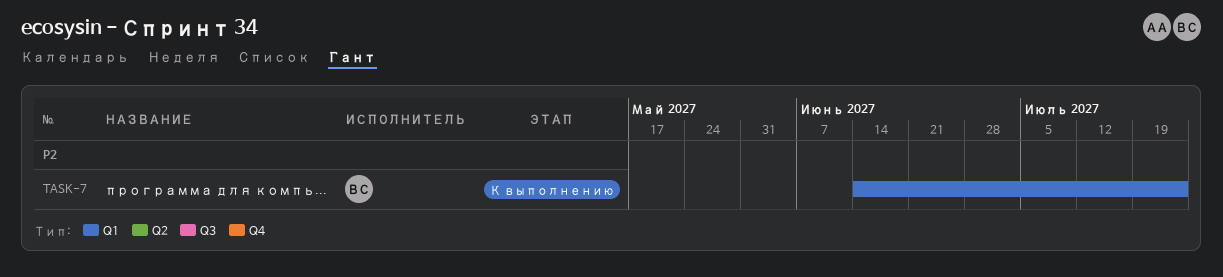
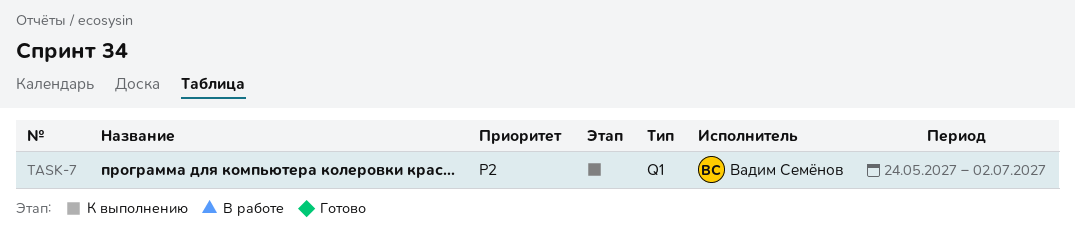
TASK-7, start: Jun 14 -> May 24
TASK-7, due: Jul 23 -> Jul 2

